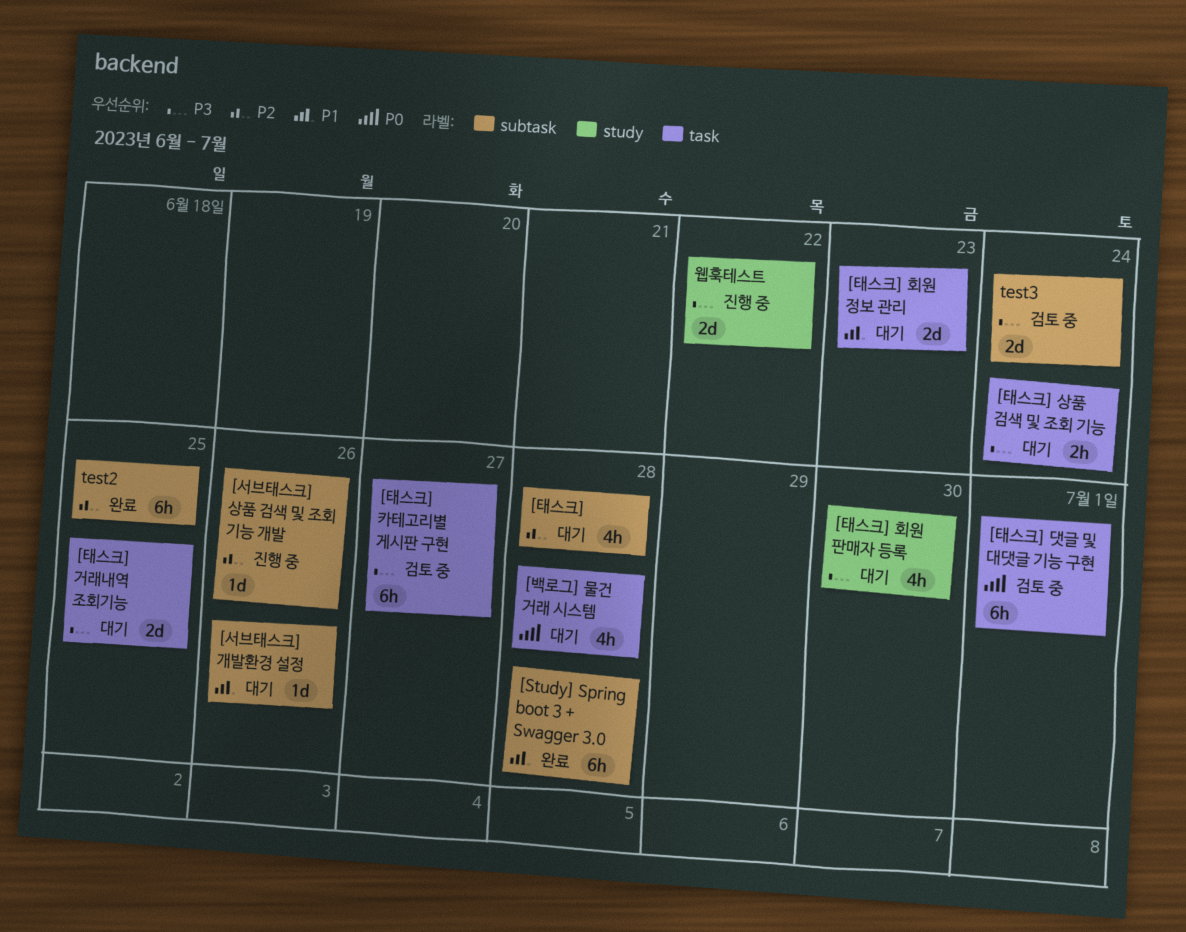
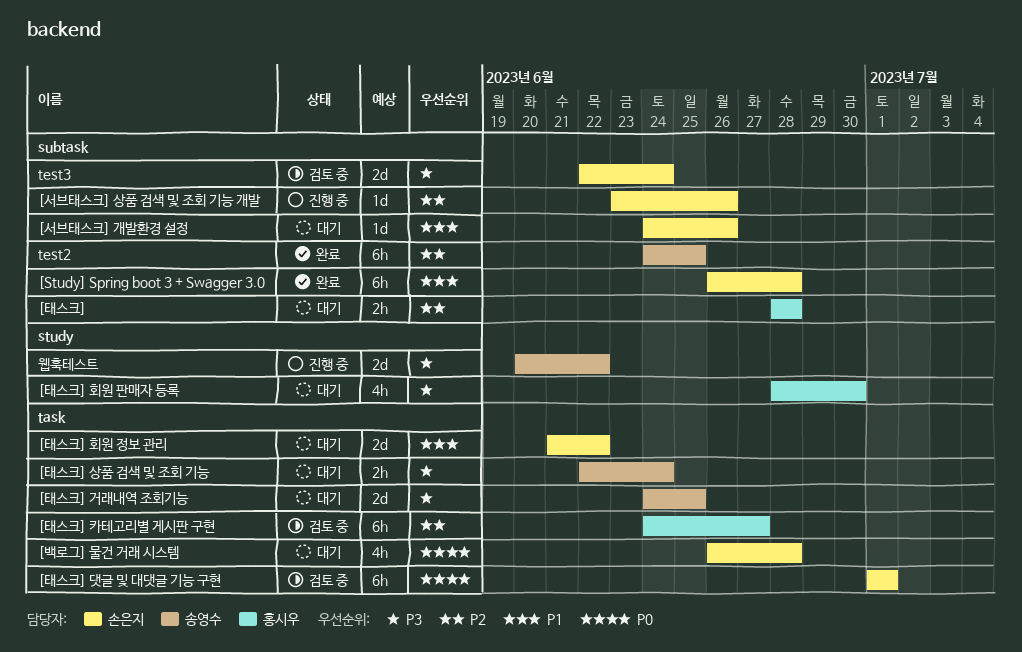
[태스크], estimate: 4h -> 2h
[태스크] 카테고리별 게시판 구현, priority: P3 -> P2
[태스크] 회원 정보 관리, due: Jun 23 -> Jun 22

